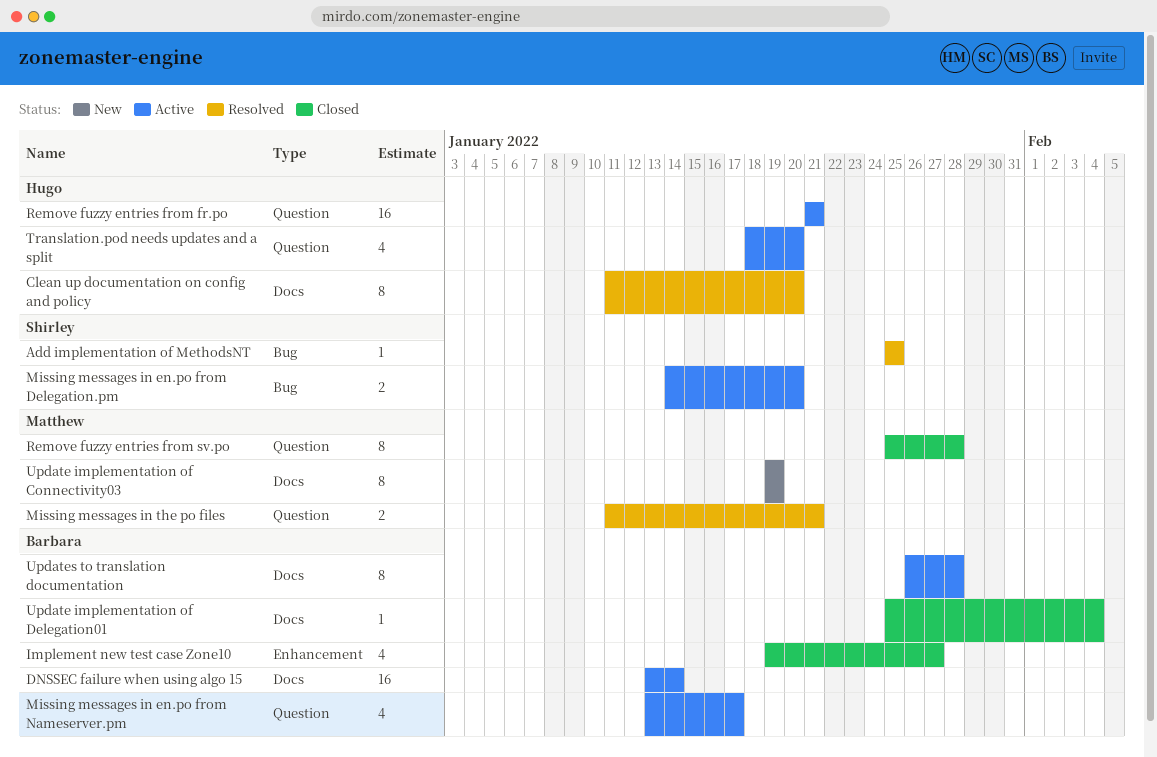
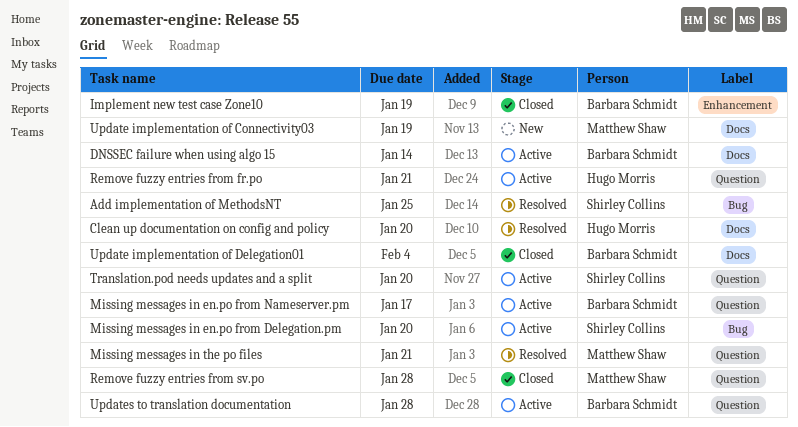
Implement new test case Zone10, due: Jan 27 -> Jan 19
Translation.pod needs updates and a split, owner: Hugo Morris -> Shirley Collins
Updates to translation documentation, label: Docs -> Question

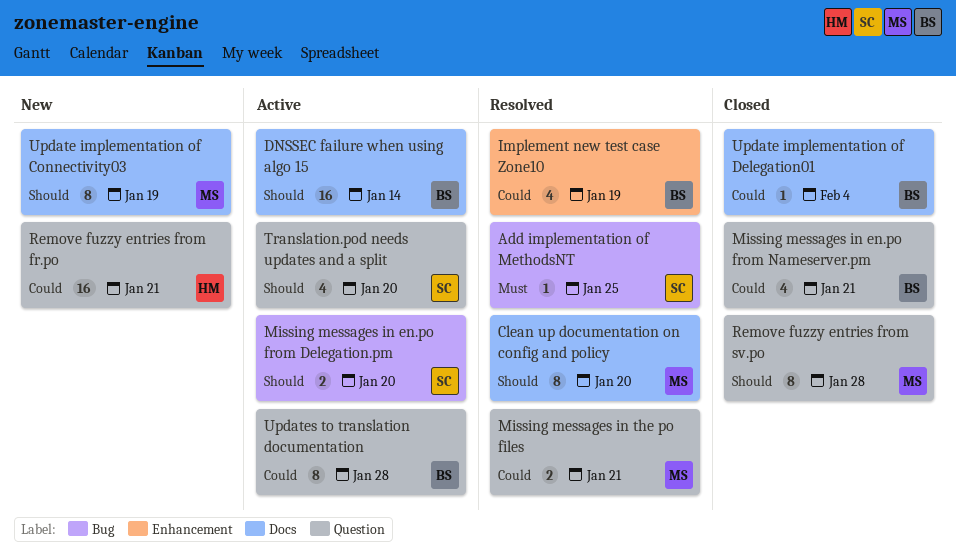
Clean up documentation on config and policy, owner: Hugo Morris -> Matthew Shaw
Implement new test case Zone10, status: Closed -> Resolved
Missing messages in en.po from Nameserver.pm, status: Active -> Closed
Missing messages in en.po from Nameserver.pm, due: Jan 17 -> Jan 21
Remove fuzzy entries from fr.po, status: Active -> New

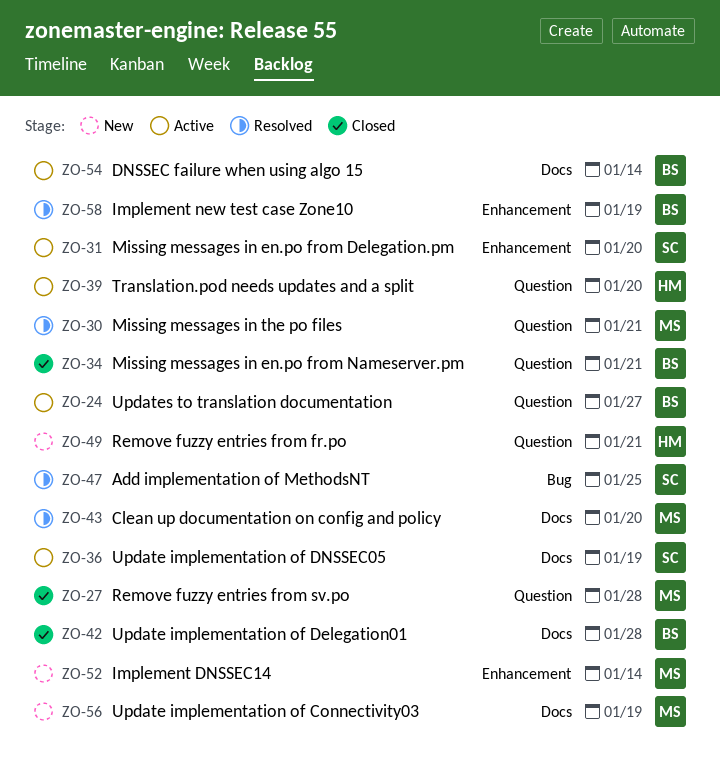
Implement DNSSEC14: none -> present
Missing messages in en.po from Delegation.pm, label: Bug -> Enhancement
Translation.pod needs updates and a split, owner: SC -> HM
Update implementation of Delegation01, due: Feb 4 -> Jan 28
Update implementation of DNSSEC05: none -> present
Updates to translation documentation, due: Jan 28 -> Jan 27

